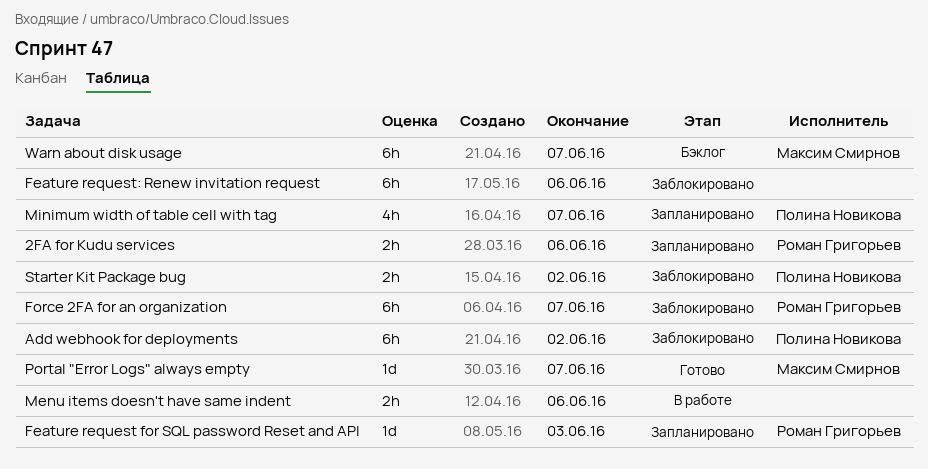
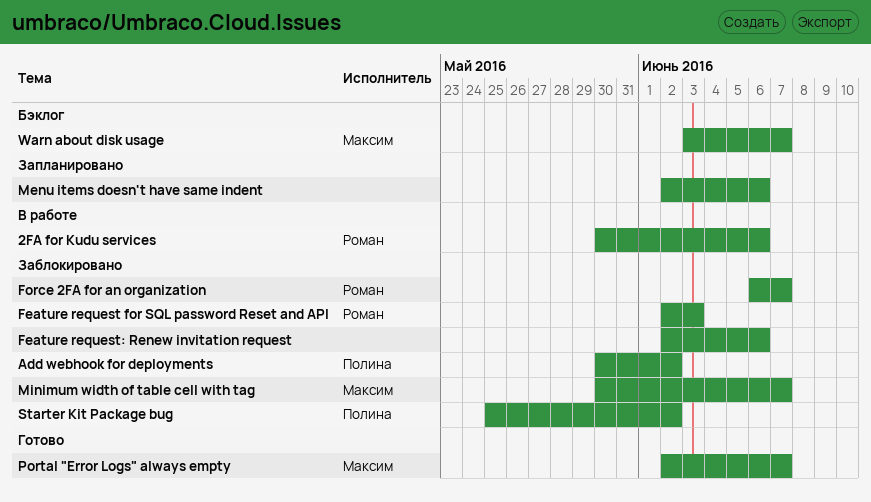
2FA for Kudu services, status: Запланировано -> В работе
Feature request for SQL password Reset and API, status: Запланировано -> Заблокировано
Menu items doesn't have same indent, status: В работе -> Запланировано
Minimum width of table cell with tag, status: Запланировано -> Заблокировано
Minimum width of table cell with tag, owner: Полина Новикова -> Максим Смирнов

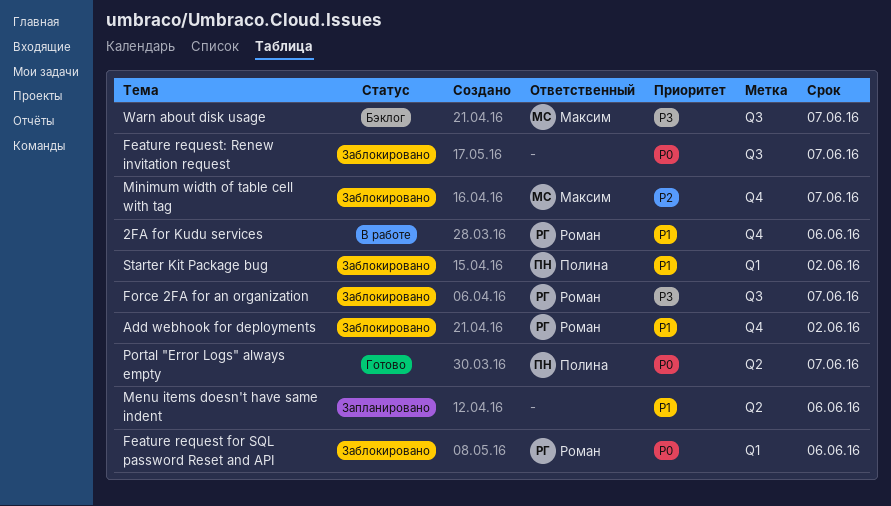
Add webhook for deployments, owner: Полина -> Роман
Feature request for SQL password Reset and API, due: Jun 3 -> Jun 6
Feature request: Renew invitation request, due: Jun 6 -> Jun 7
Portal "Error Logs" always empty, owner: Максим -> Полина

